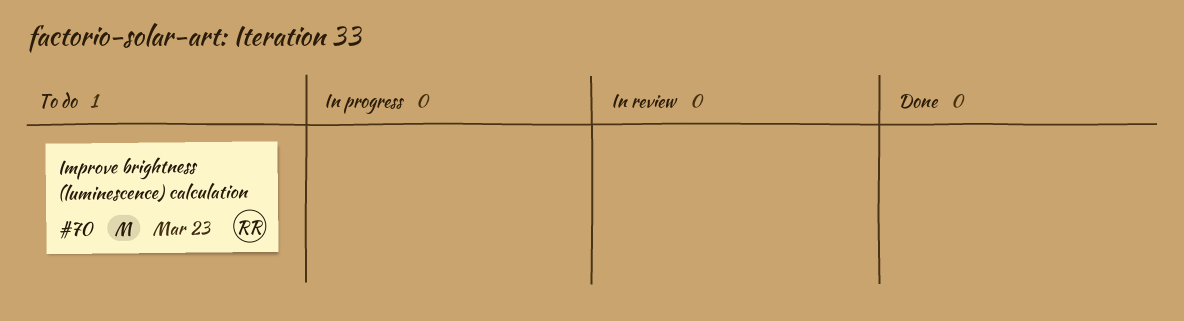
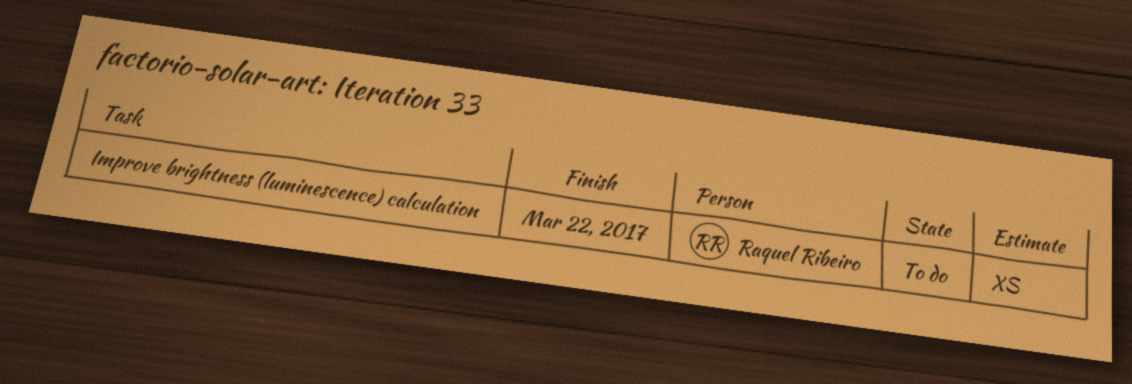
Improve brightness (luminescence) calculation, estimate: M -> XS
Improve brightness (luminescence) calculation, due: Mar 23 -> Mar 22

